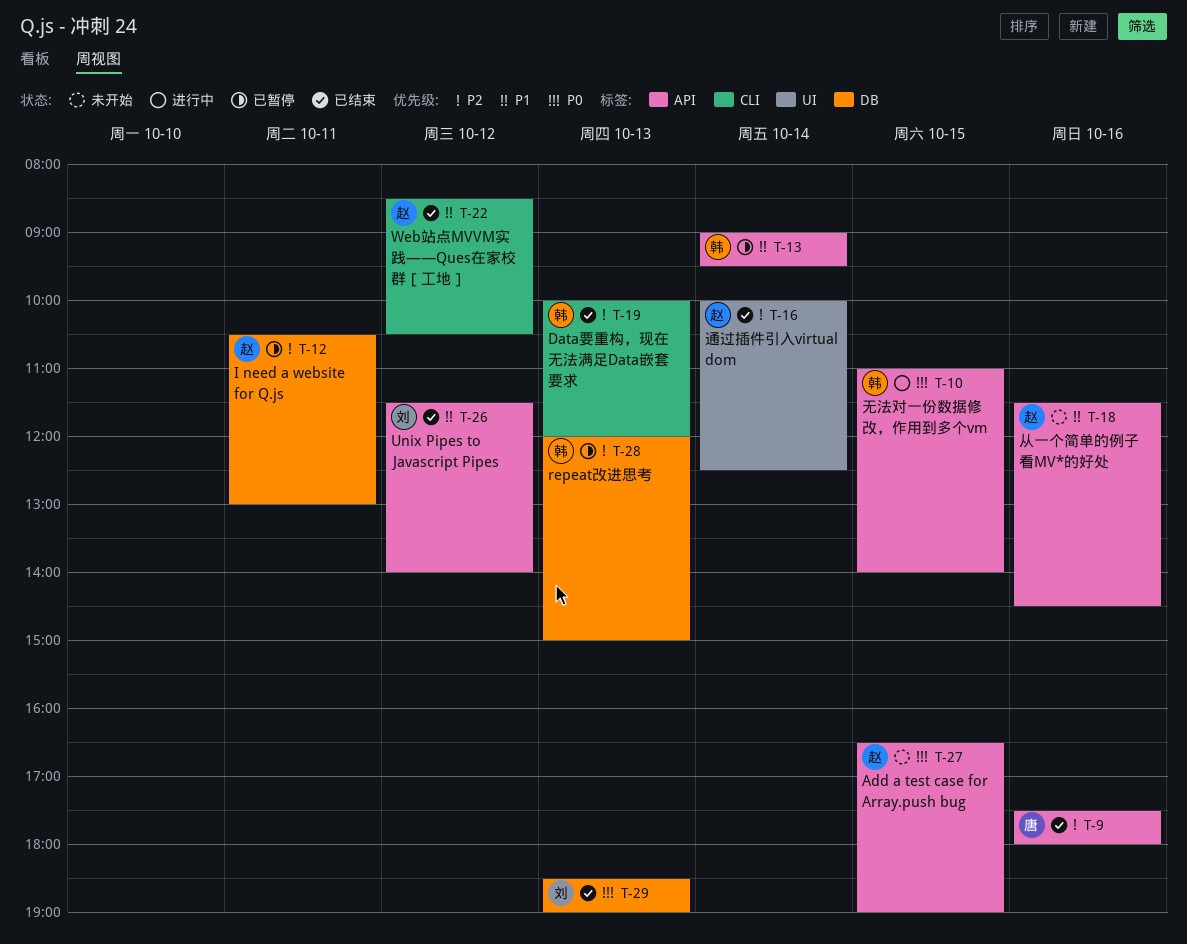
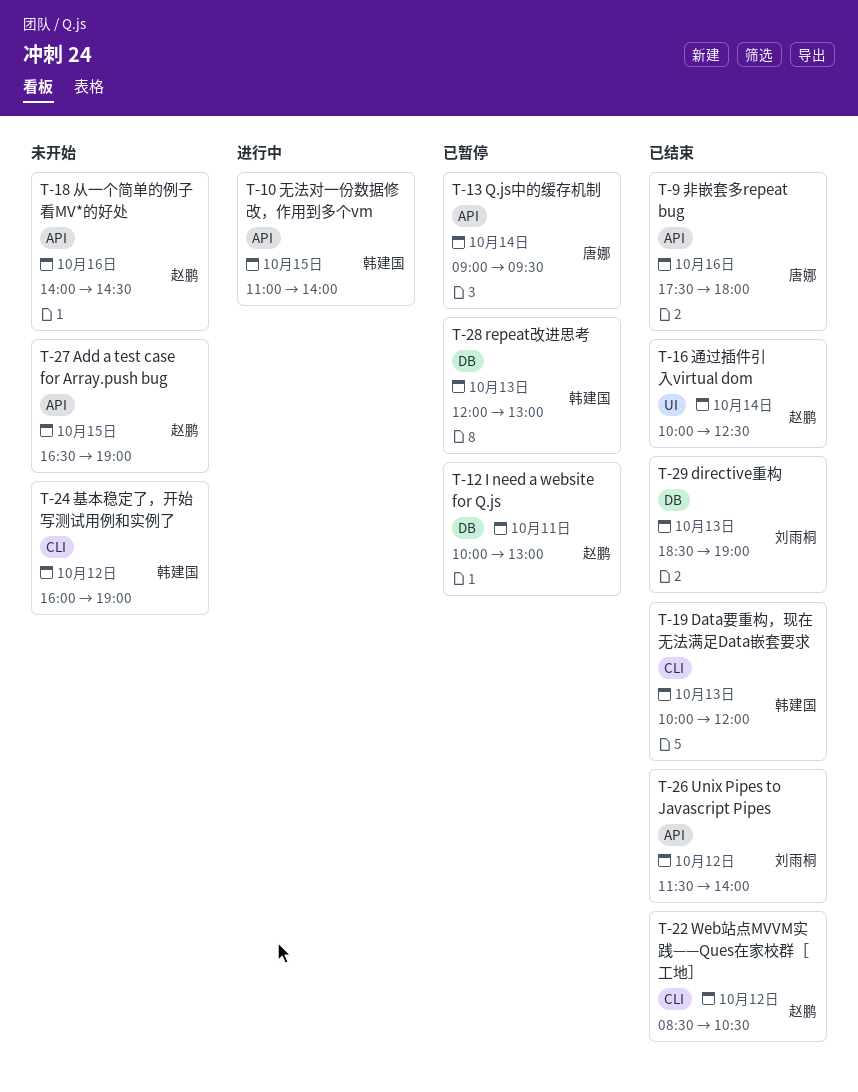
T-12, begins: 10:30 -> 10:00
T-13, owner: 韩建国 -> 唐娜
T-18, begins: 11:30 -> 14:00
T-24: none -> present
T-28, ends: 15:00 -> 13:00

